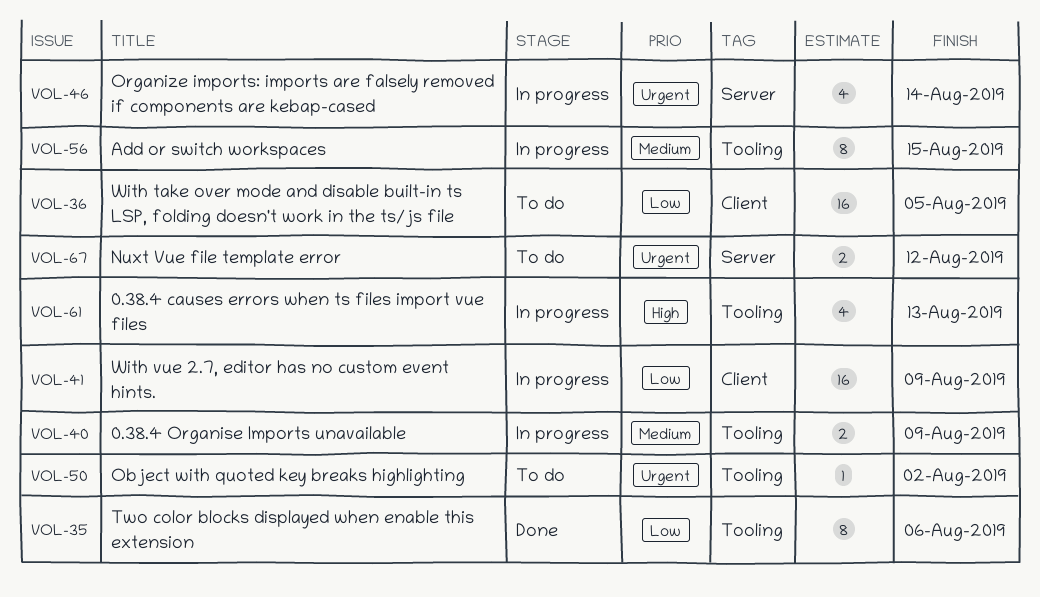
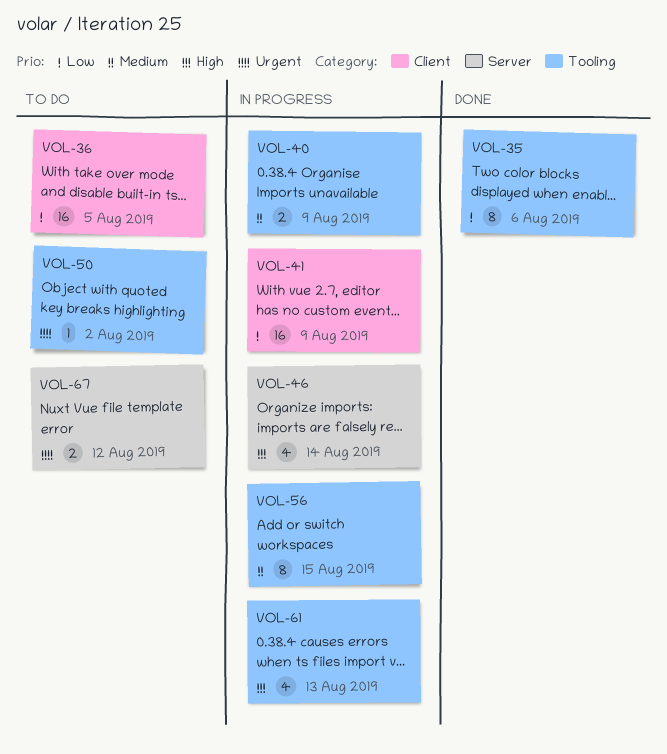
VOL-46, priority: Urgent -> High

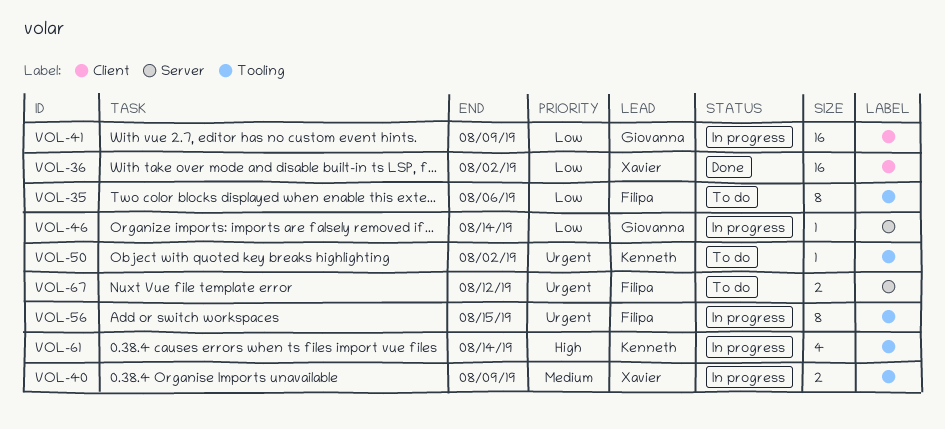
VOL-35, status: Done -> To do
VOL-36, status: To do -> Done
VOL-36, due: Aug 5 -> Aug 2
VOL-46, priority: High -> Low
VOL-46, estimate: 4 -> 1
VOL-56, priority: Medium -> Urgent
VOL-61, due: Aug 13 -> Aug 14

